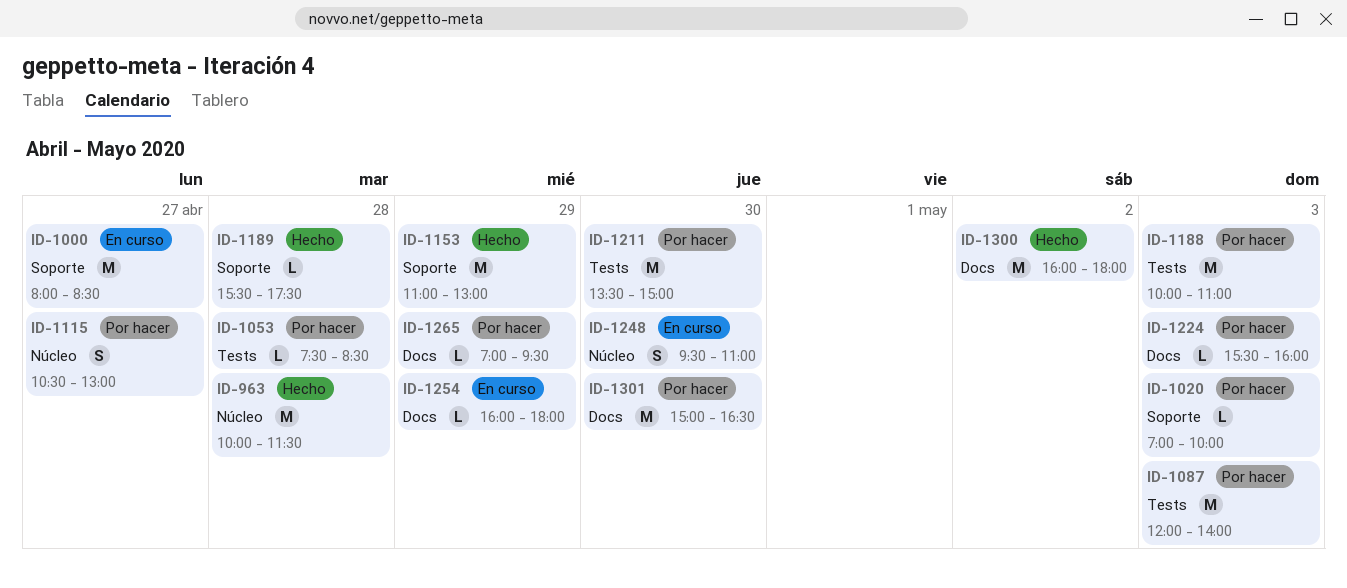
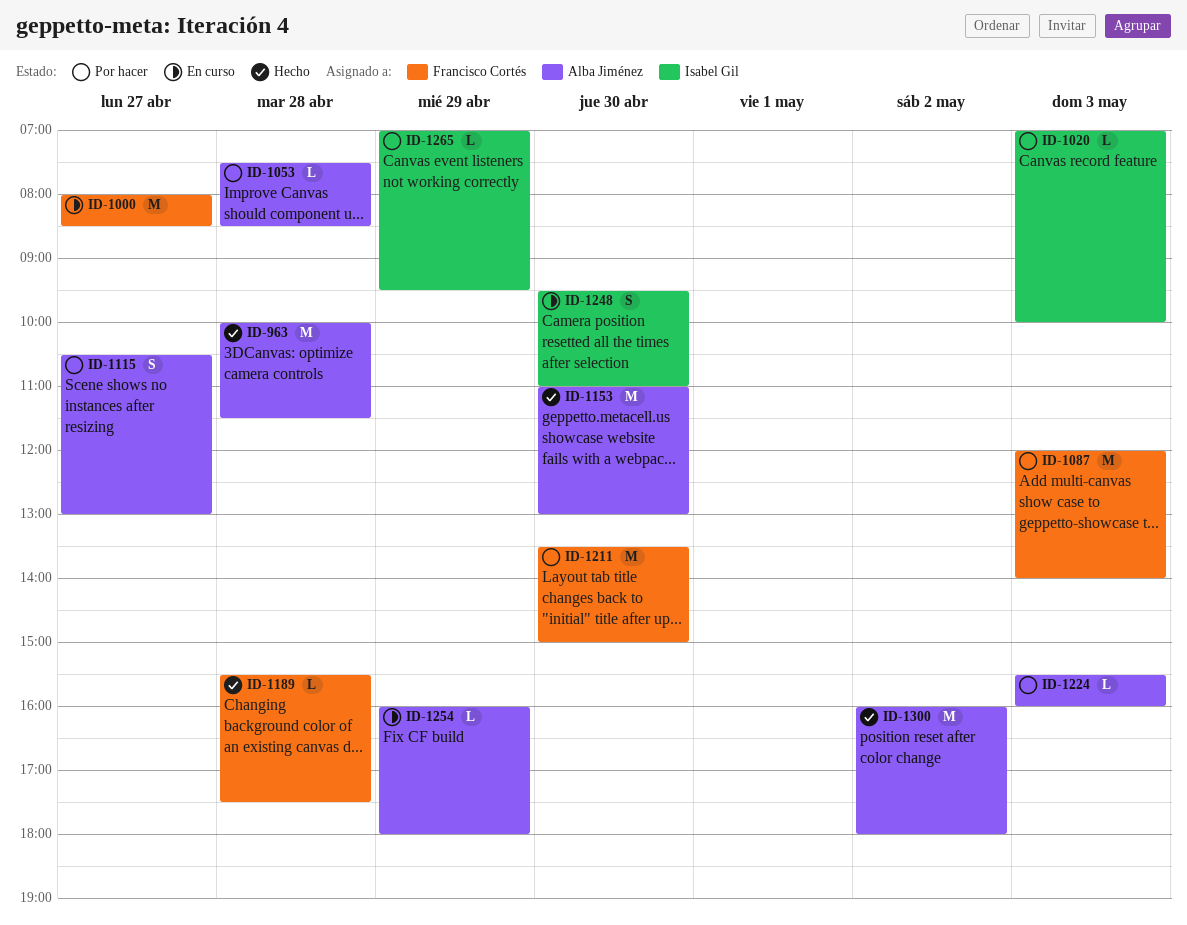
ID-1153, day: Apr 29 -> Apr 30
ID-1188: present -> none
ID-1301: present -> none

